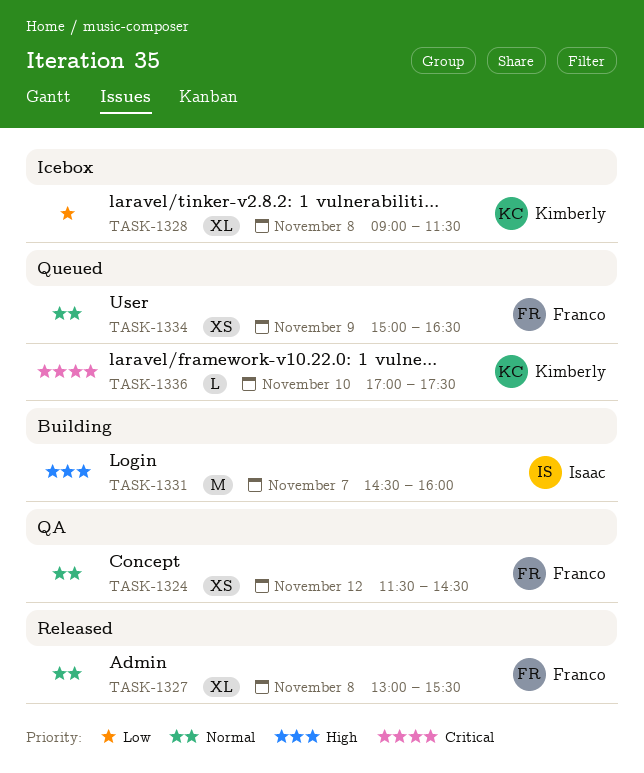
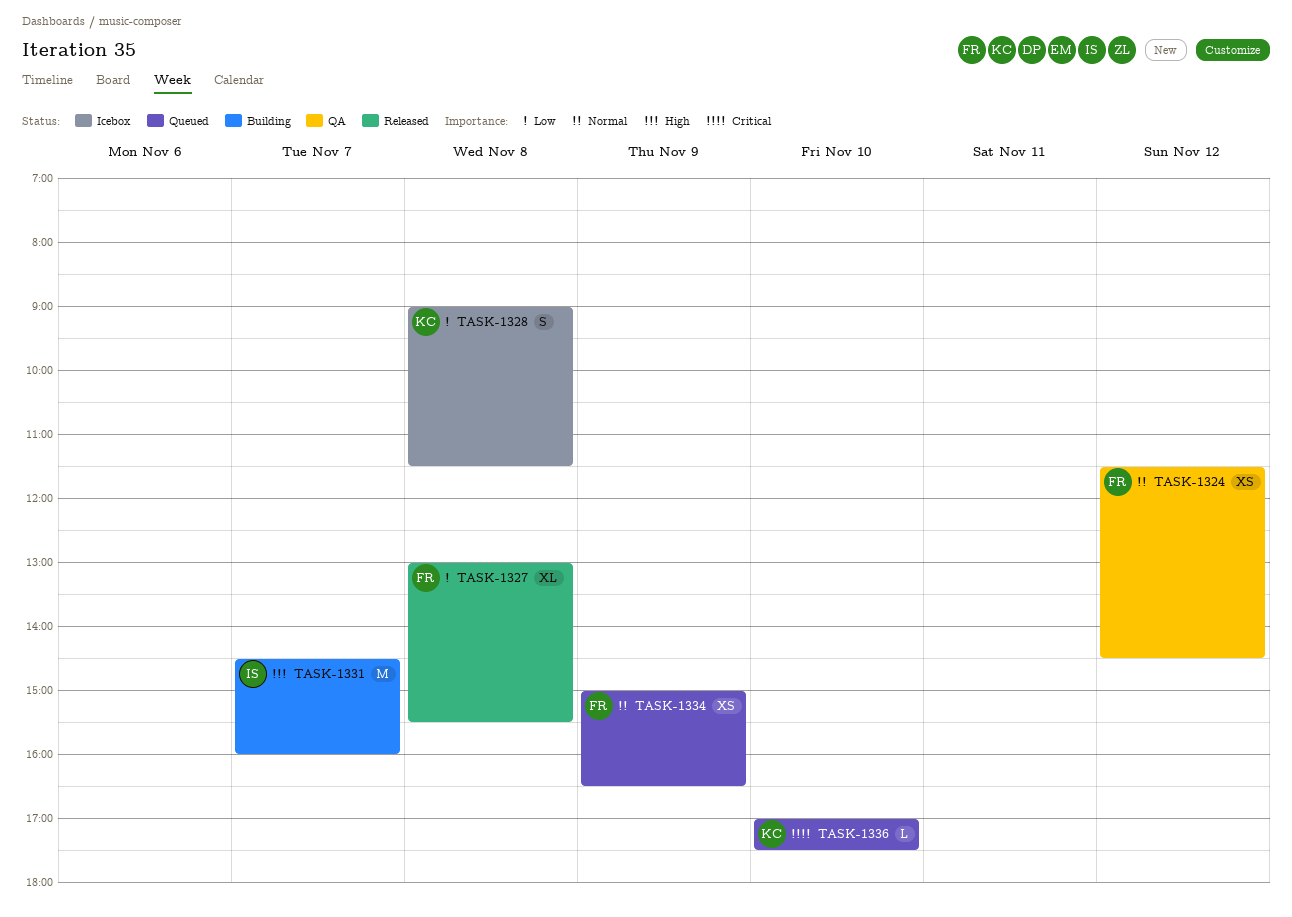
TASK-1327, priority: Normal -> Low
TASK-1328, estimate: XL -> S

